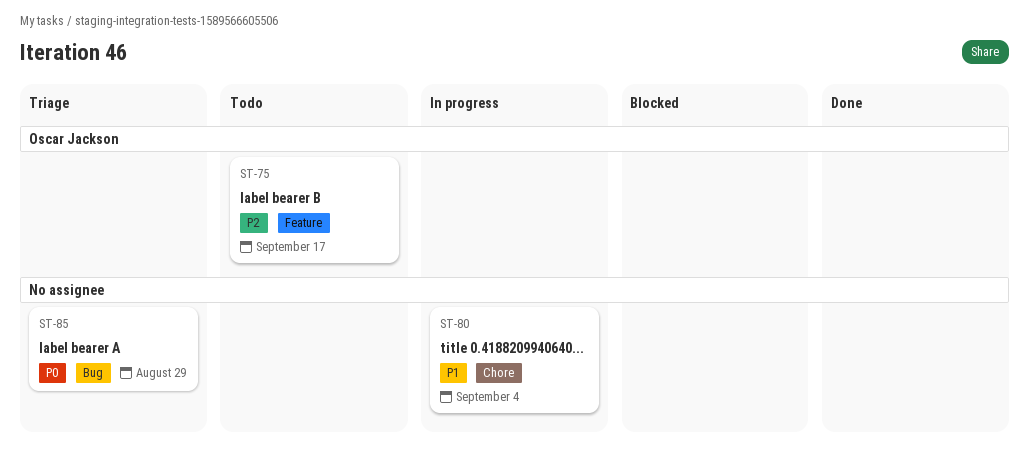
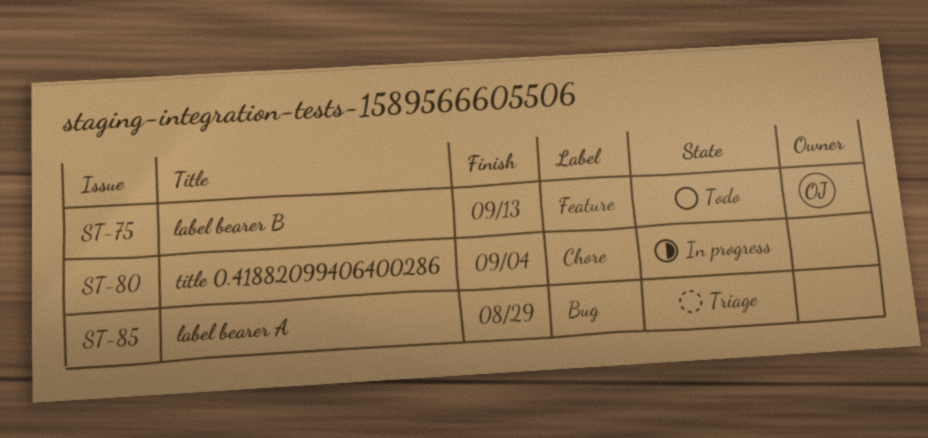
ST-75, due: Sep 17 -> Sep 13

